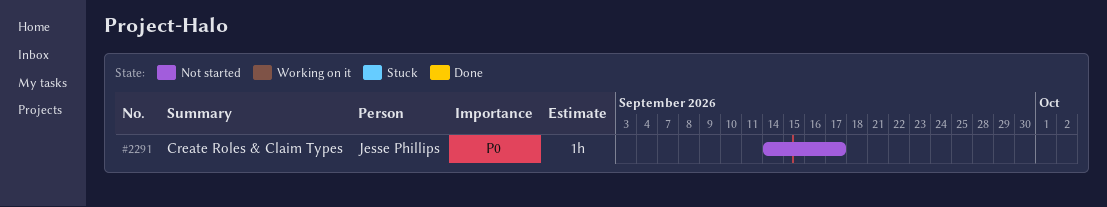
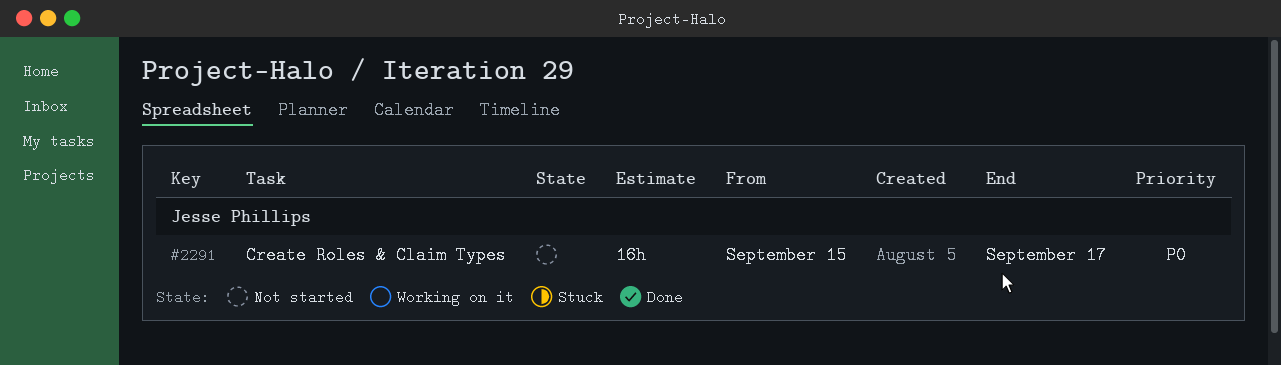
#2291, estimate: 1h -> 16h
#2291, start: Sep 14 -> Sep 15

